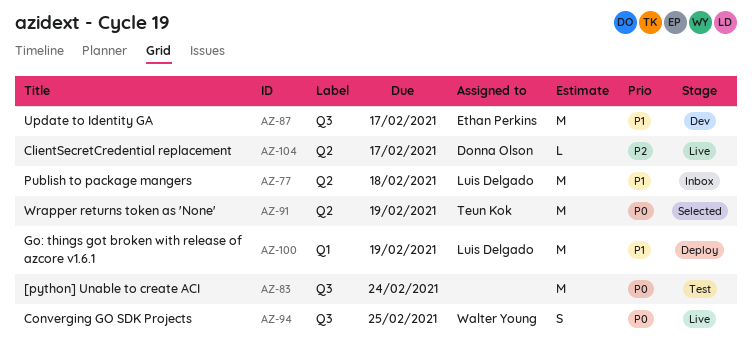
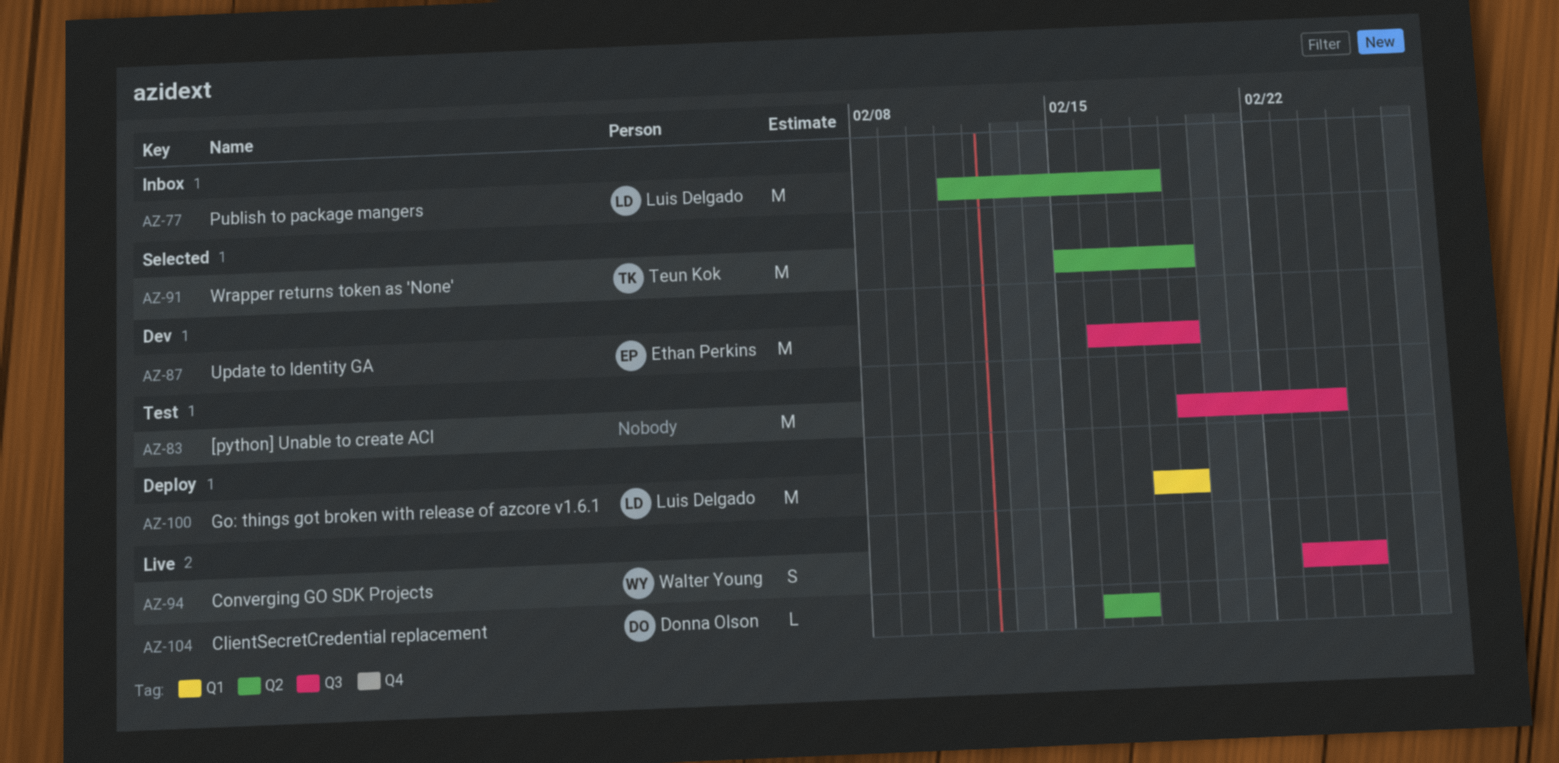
AZ-87, due: Feb 17 -> Feb 19

